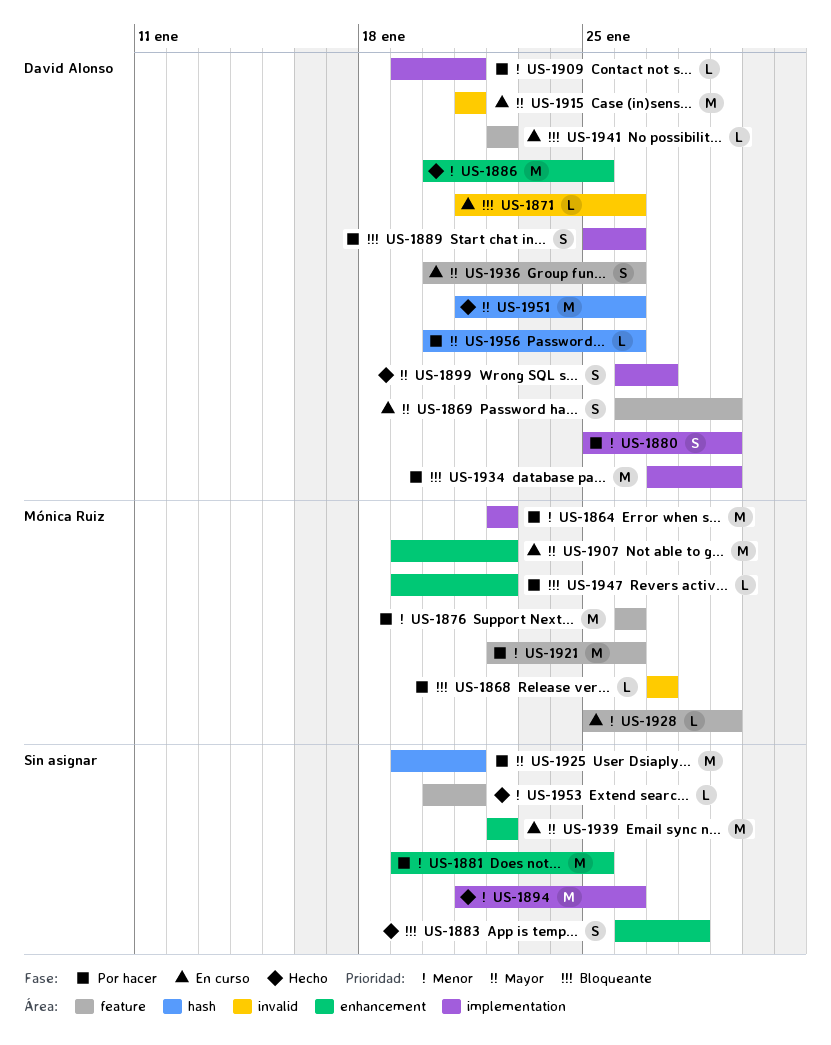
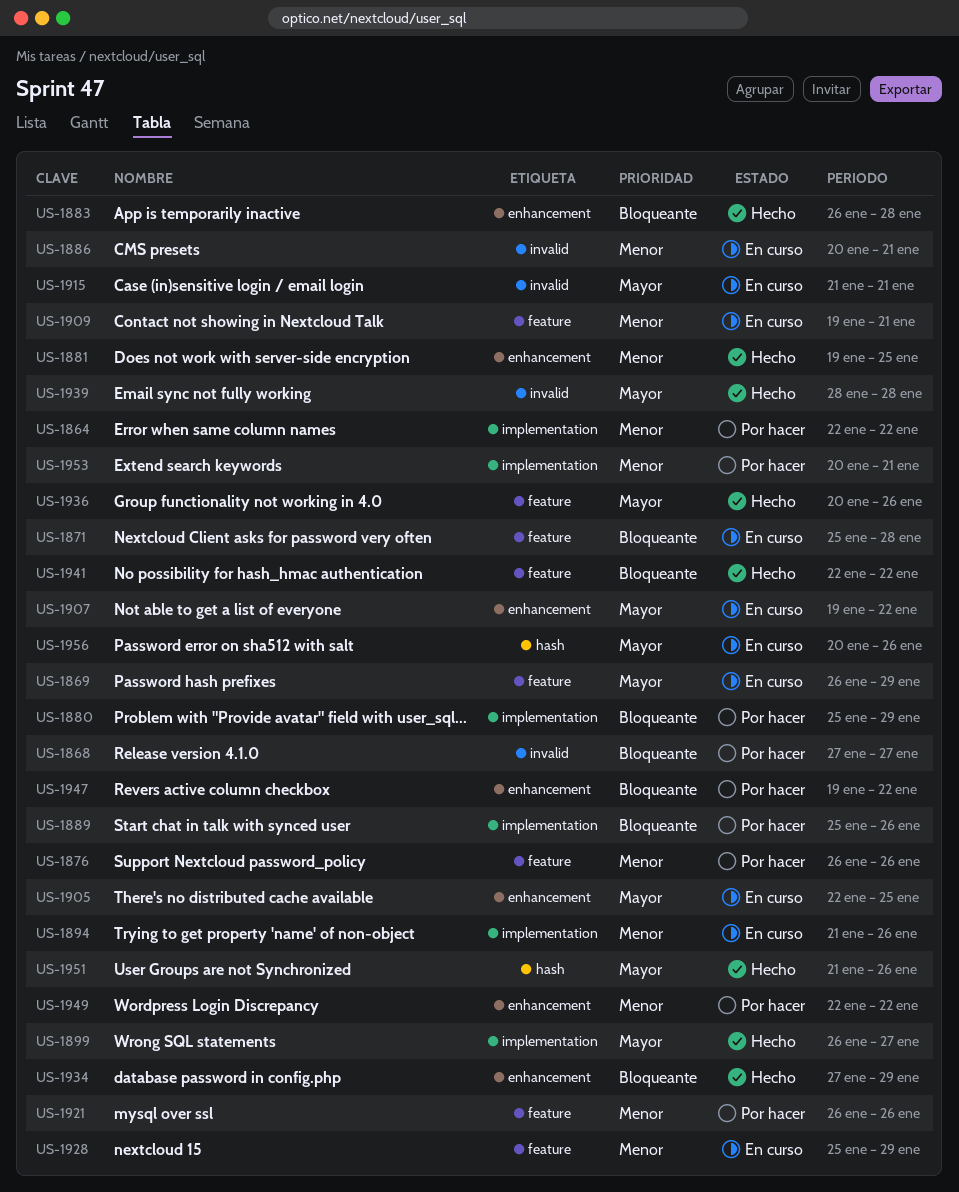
US-1871, label: invalid -> feature
US-1871, start: Jan 21 -> Jan 25
US-1871, due: Jan 26 -> Jan 28
US-1880, priority: Menor -> Bloqueante
US-1881, status: Por hacer -> Hecho
US-1886, status: Hecho -> En curso
US-1886, label: enhancement -> invalid
US-1886, due: Jan 25 -> Jan 21
US-1894, status: Hecho -> En curso
US-1905: none -> present
US-1909, status: Por hacer -> En curso
US-1909, label: implementation -> feature
US-1921, start: Jan 22 -> Jan 26
US-1925: present -> none
US-1934, status: Por hacer -> Hecho
US-1934, label: implementation -> enhancement
US-1936, status: En curso -> Hecho
US-1939, status: En curso -> Hecho
US-1939, label: enhancement -> invalid
US-1939, start: Jan 22 -> Jan 28
US-1939, due: Jan 22 -> Jan 28
US-1941, status: En curso -> Hecho
US-1949: none -> present
US-1953, status: Hecho -> Por hacer
US-1953, label: feature -> implementation
US-1956, status: Por hacer -> En curso

